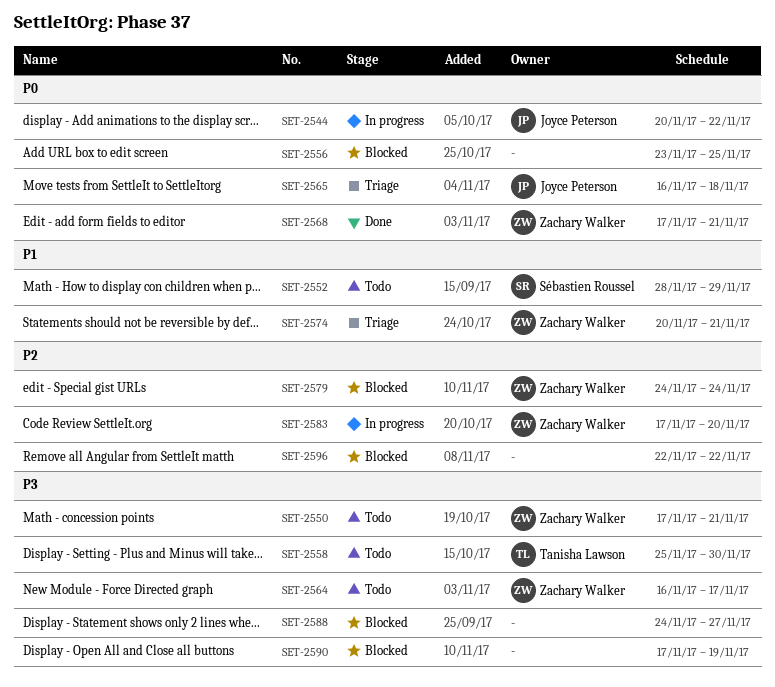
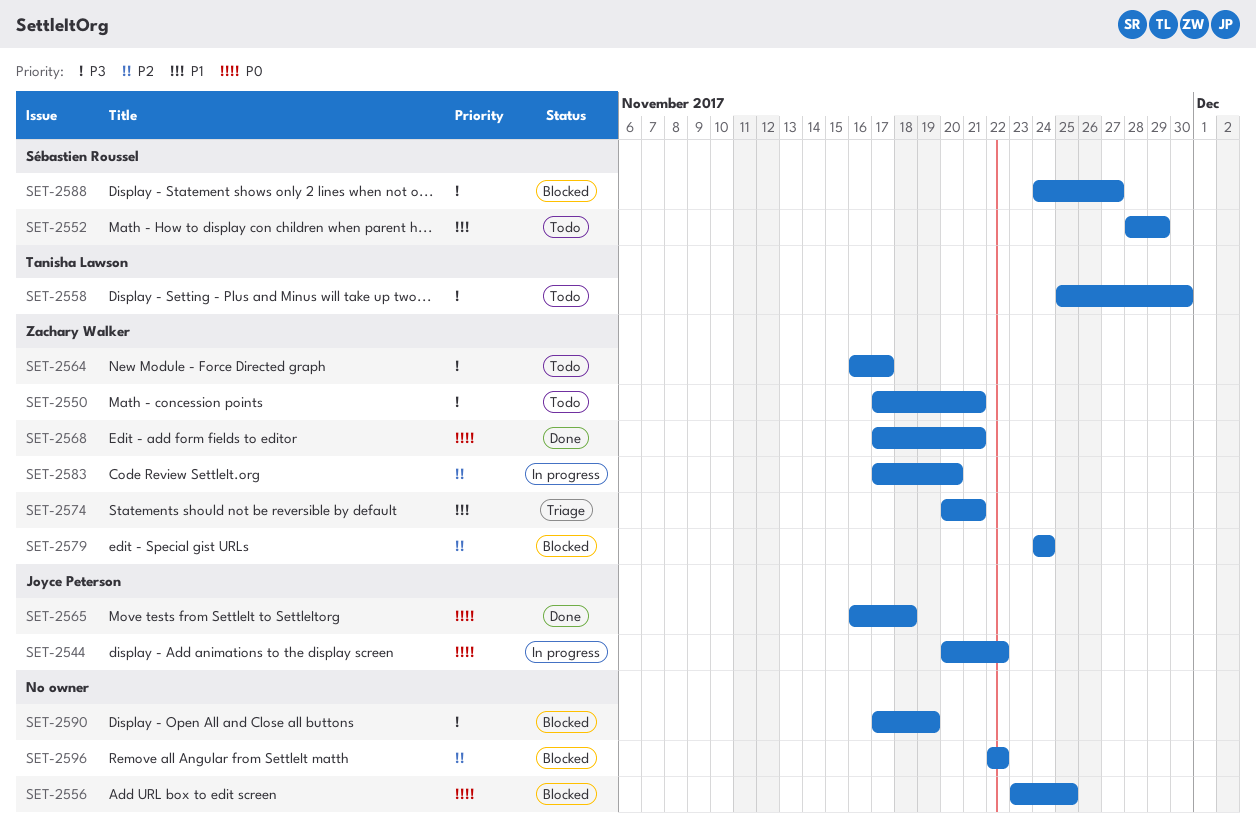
SET-2565, status: Triage -> Done
SET-2588, owner: none -> Sébastien Roussel

